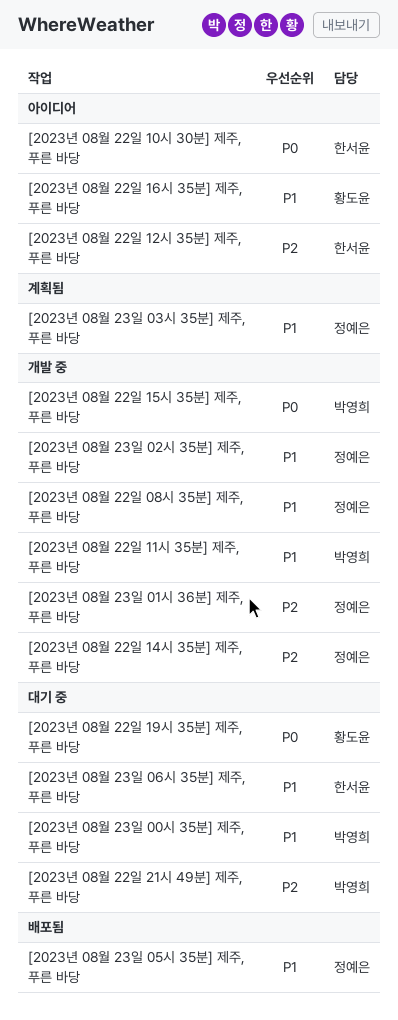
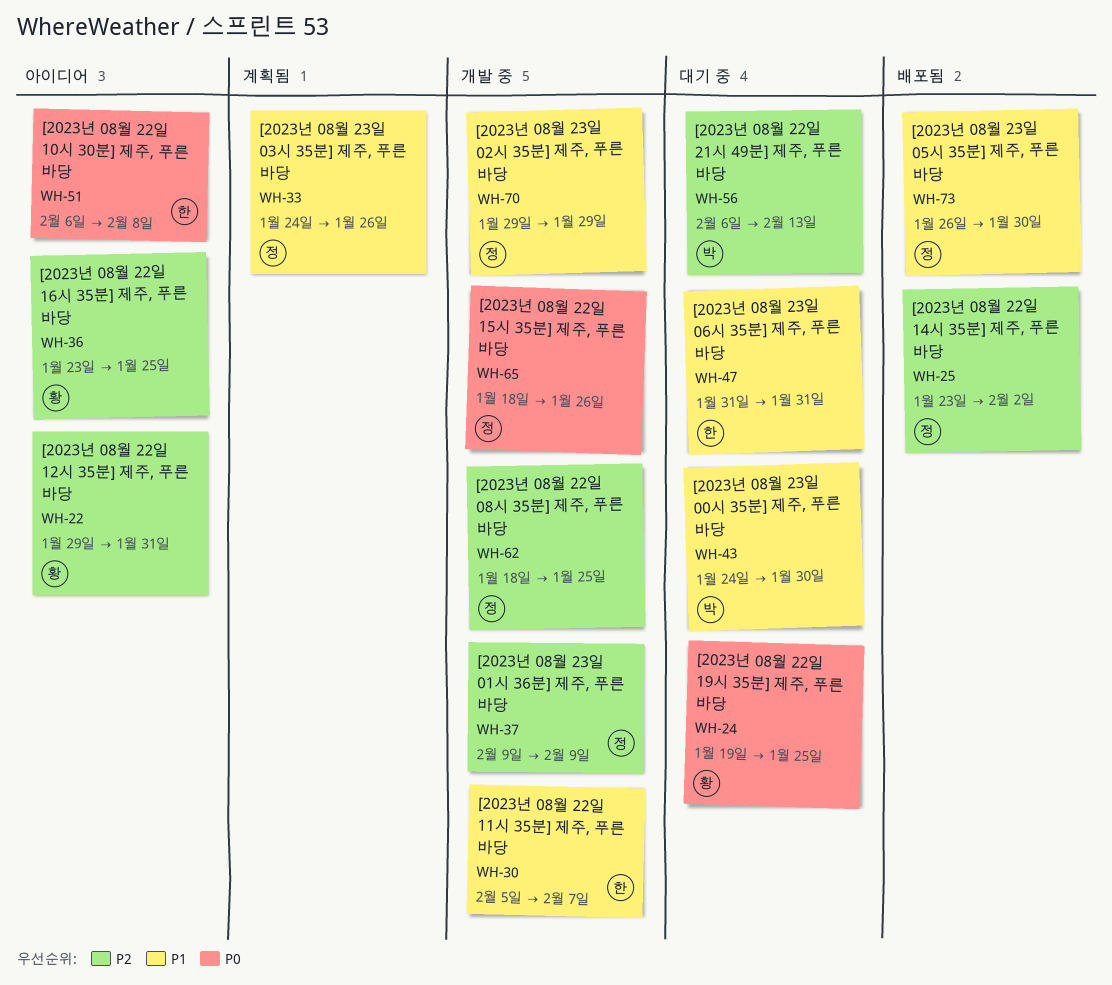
[2023년 08월 22일 08시 35분] 제주, 푸른 바당, priority: P1 -> P2
[2023년 08월 22일 11시 35분] 제주, 푸른 바당, owner: 박영희 -> 한서윤
[2023년 08월 22일 12시 35분] 제주, 푸른 바당, owner: 한서윤 -> 황도윤
[2023년 08월 22일 14시 35분] 제주, 푸른 바당, status: 개발 중 -> 배포됨
[2023년 08월 22일 15시 35분] 제주, 푸른 바당, owner: 박영희 -> 정예은
[2023년 08월 22일 16시 35분] 제주, 푸른 바당, priority: P1 -> P2

